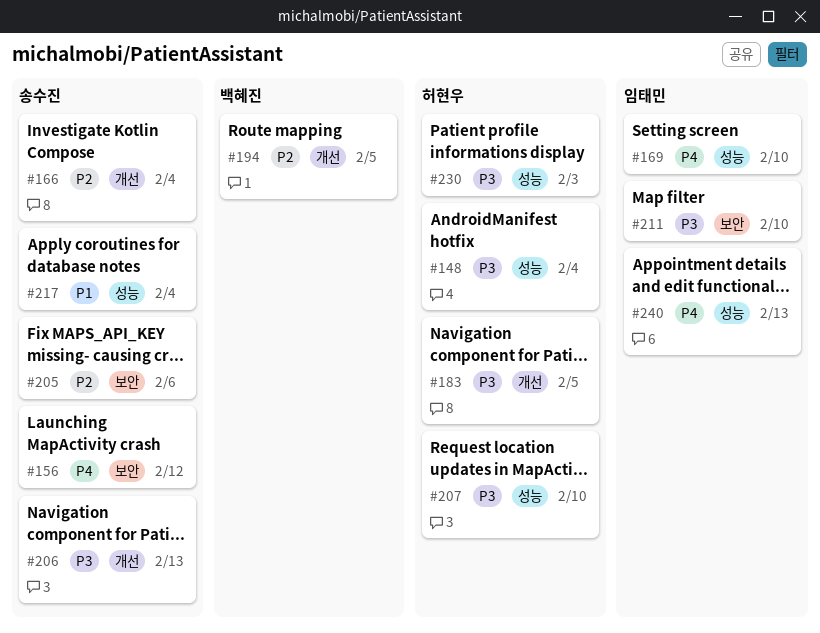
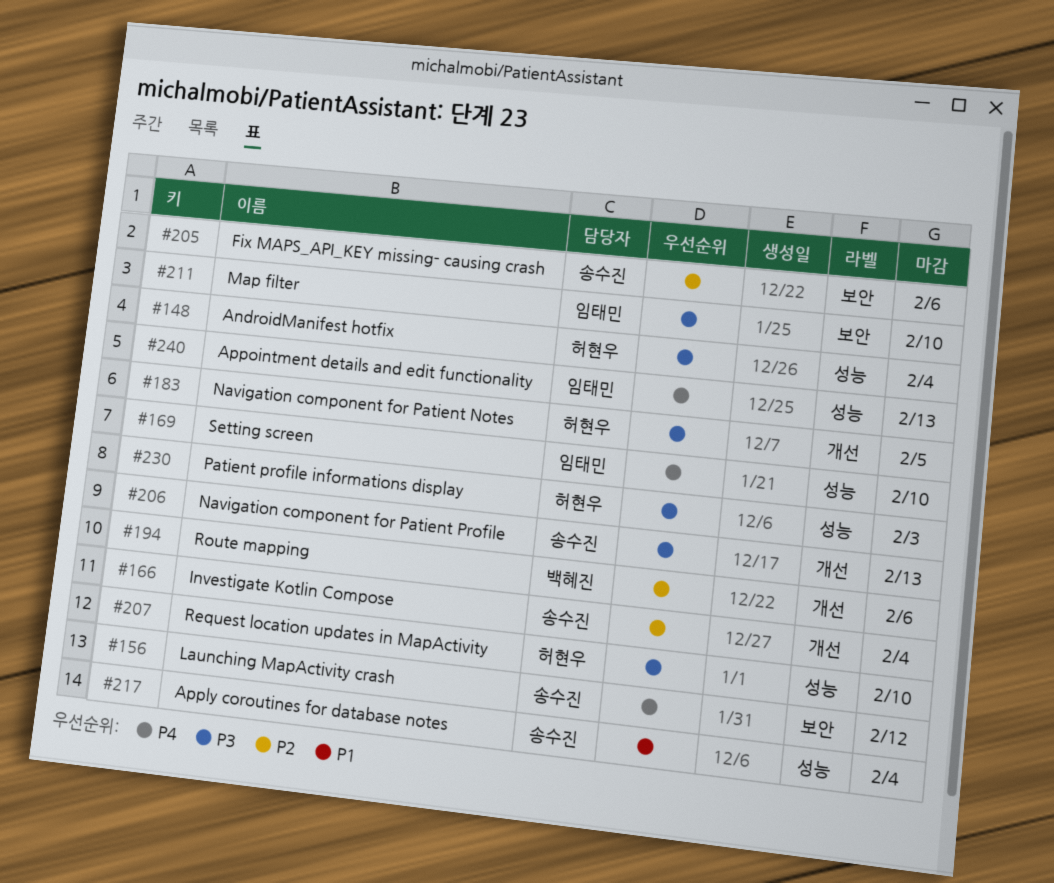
#194, due: Feb 5 -> Feb 6

